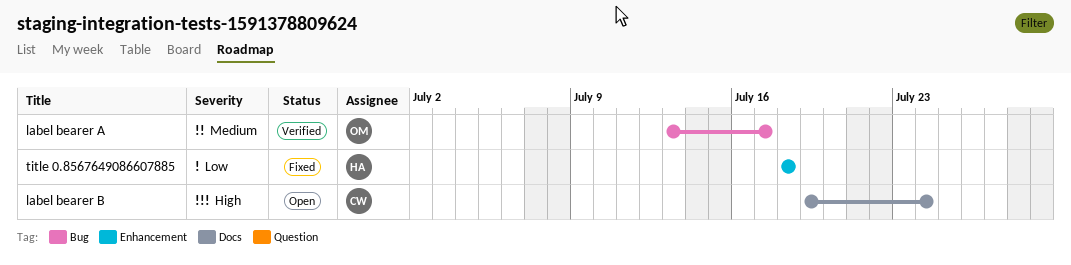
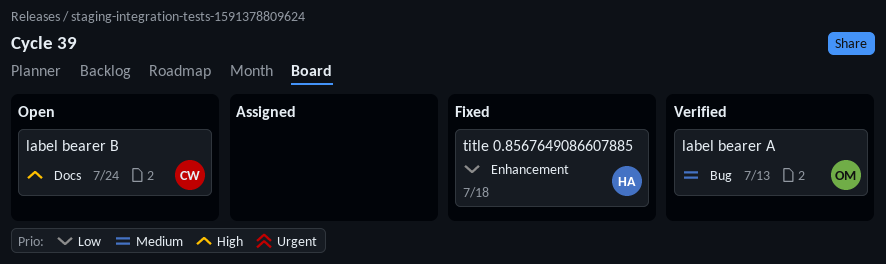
label bearer A, due: Jul 17 -> Jul 13

